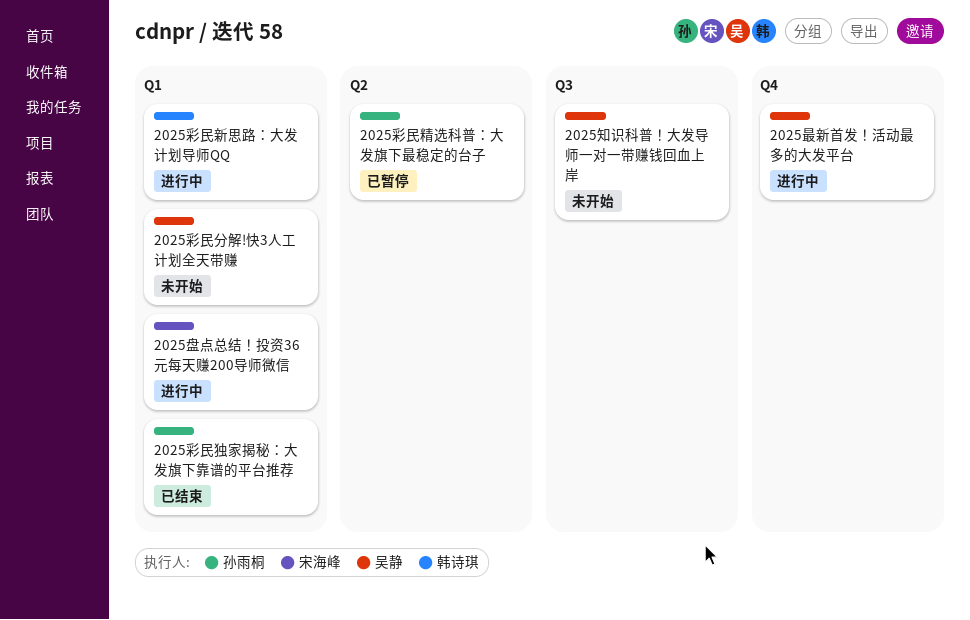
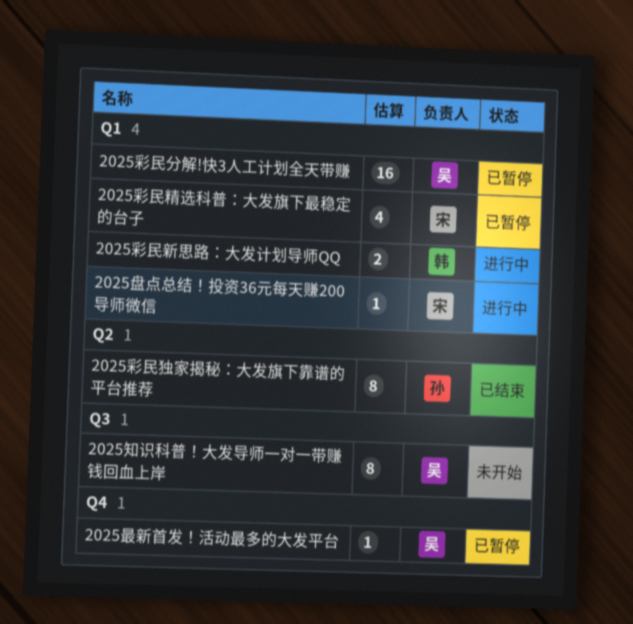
2025彩民分解!快3人工计划全天带赚, status: 未开始 -> 已暂停
2025彩民独家揭秘：大发旗下靠谱的平台推荐, label: Q1 -> Q2
2025彩民精选科普：大发旗下最稳定的台子, owner: 孙雨桐 -> 宋海峰
2025彩民精选科普：大发旗下最稳定的台子, label: Q2 -> Q1
2025最新首发！活动最多的大发平台, status: 进行中 -> 已暂停

